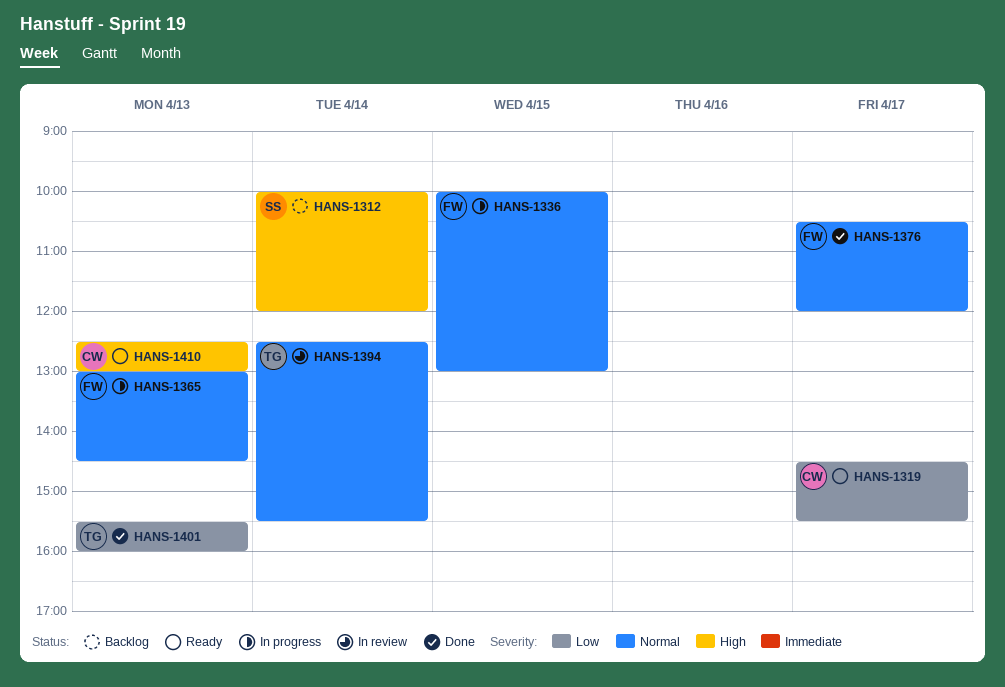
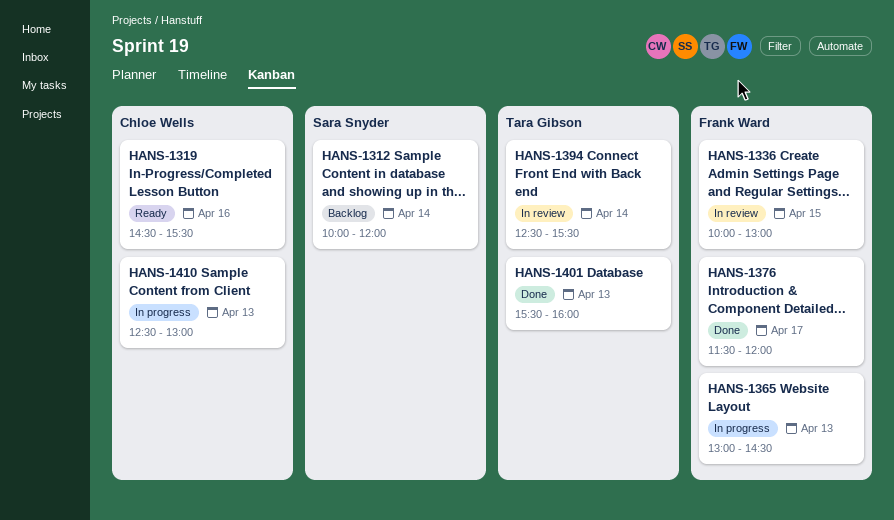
HANS-1319, day: Apr 17 -> Apr 16
HANS-1336, status: In progress -> In review
HANS-1376, begins: 10:30 -> 11:30
HANS-1410, status: Ready -> In progress

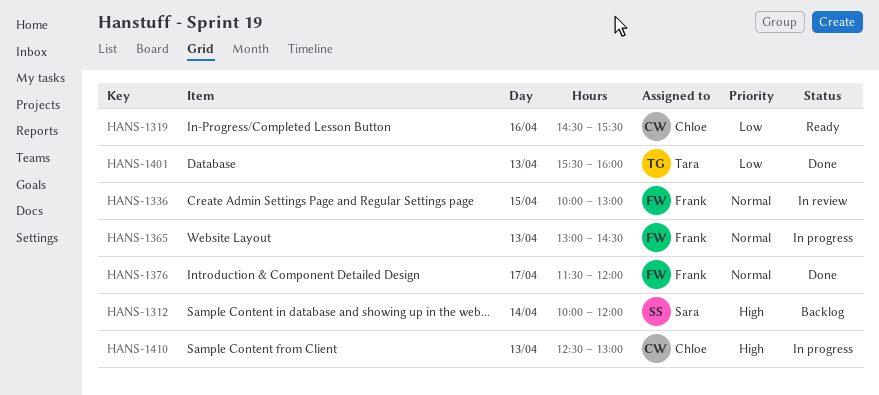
HANS-1394: present -> none

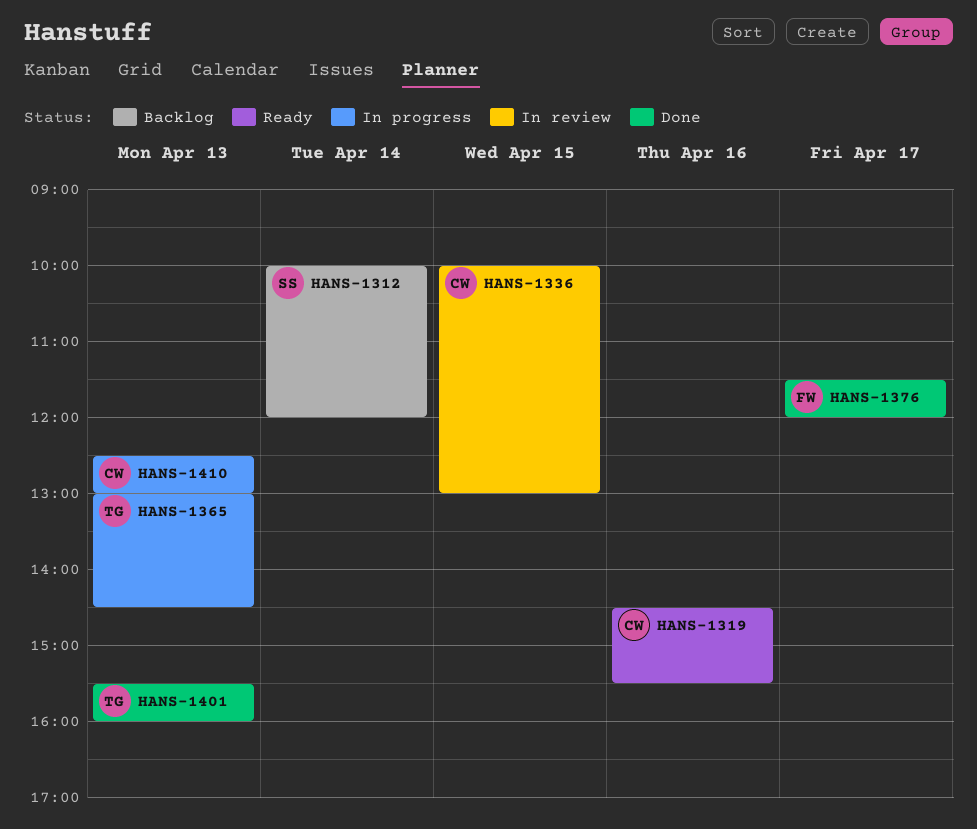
HANS-1336, owner: Frank -> Chloe
HANS-1365, owner: Frank -> Tara

